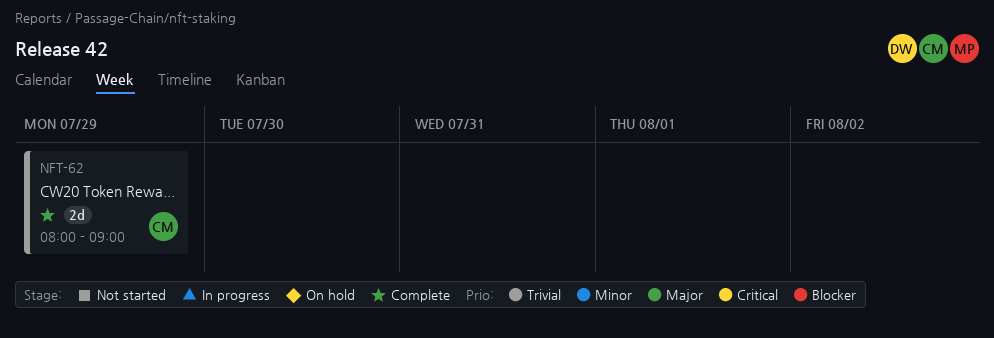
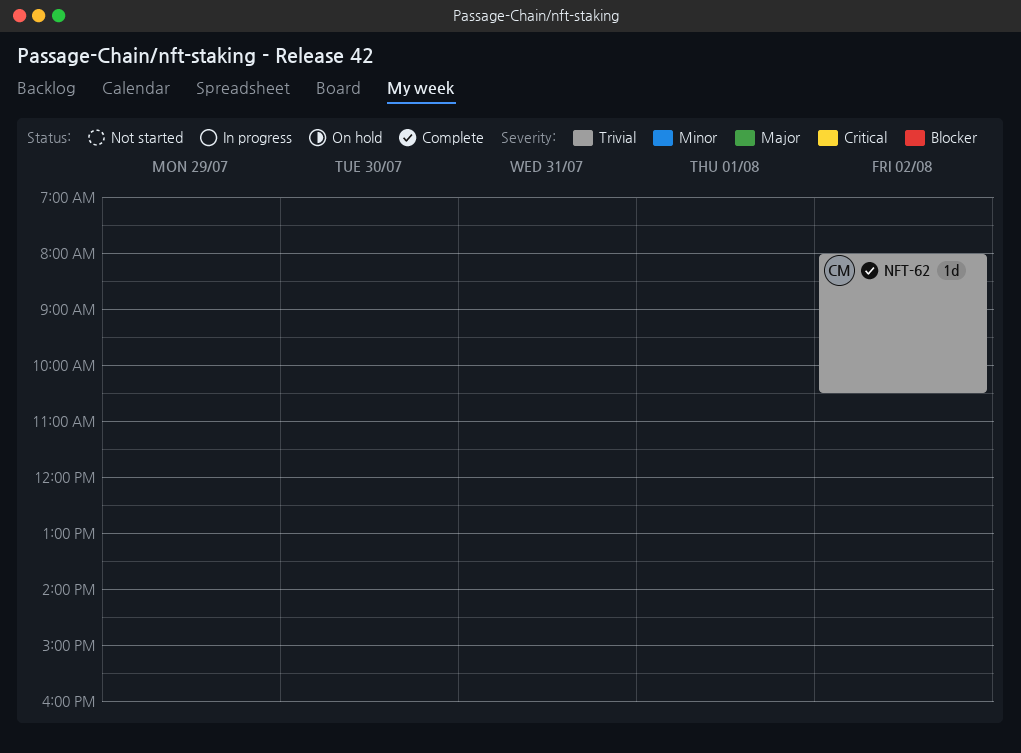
NFT-62, estimate: 2d -> 1d
NFT-62, day: Jul 29 -> Aug 2
NFT-62, ends: 09:00 -> 10:30

